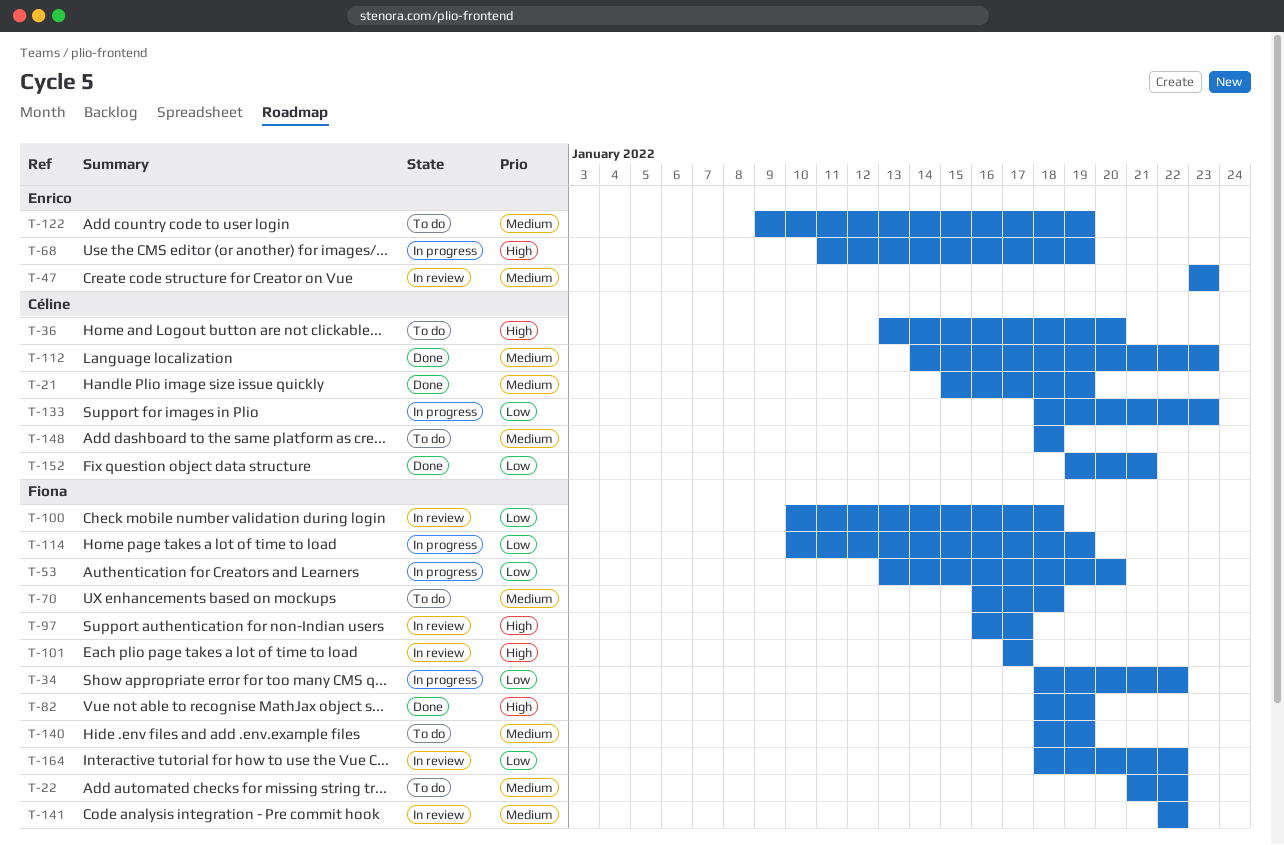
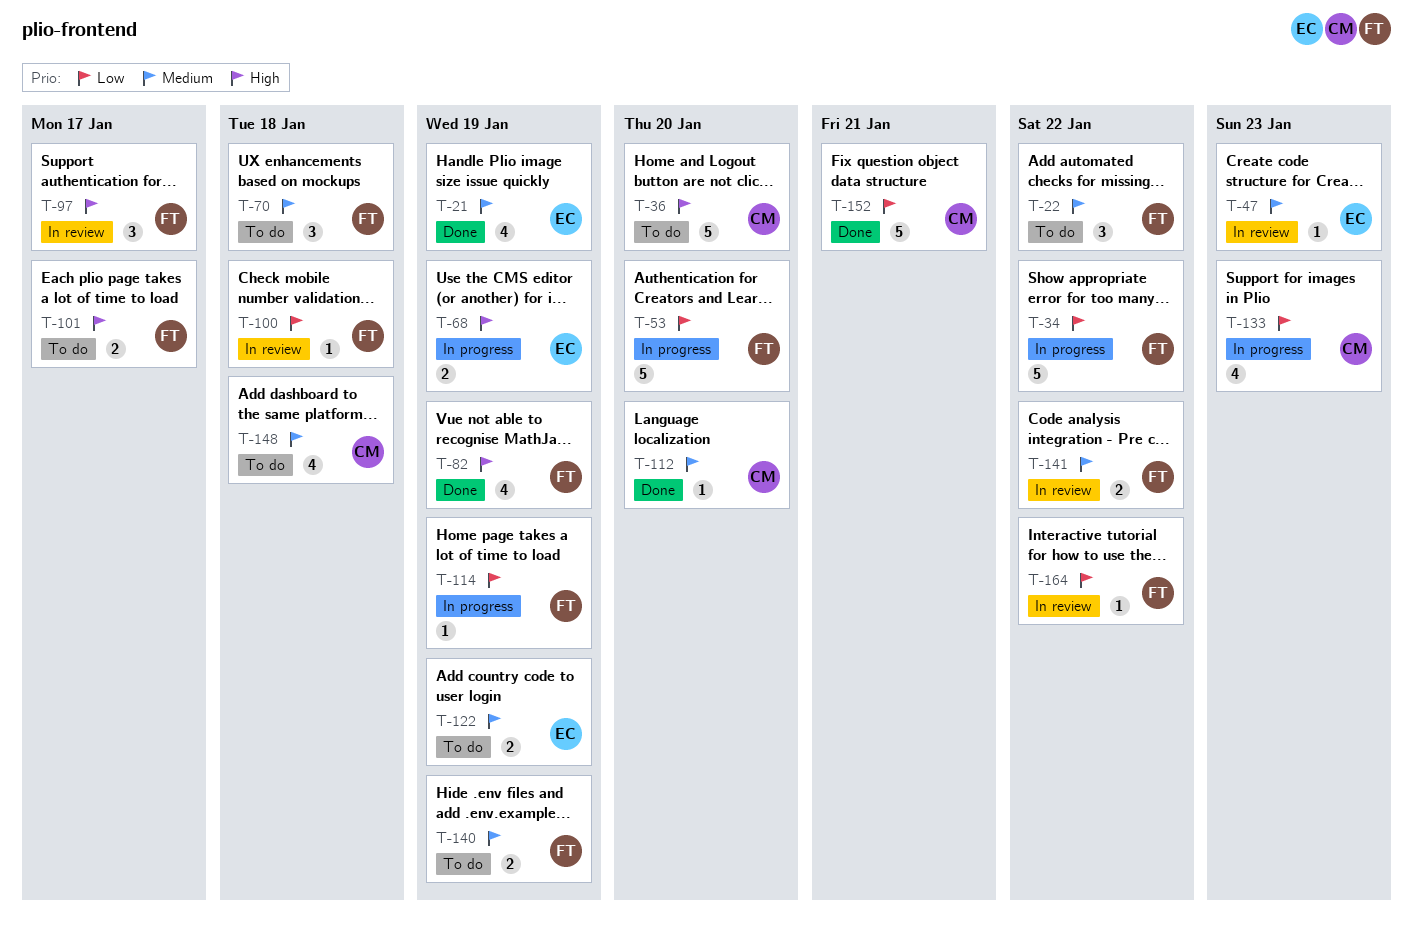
T-21, owner: Céline -> Enrico
T-101, status: In review -> To do
T-112, due: Jan 23 -> Jan 20

